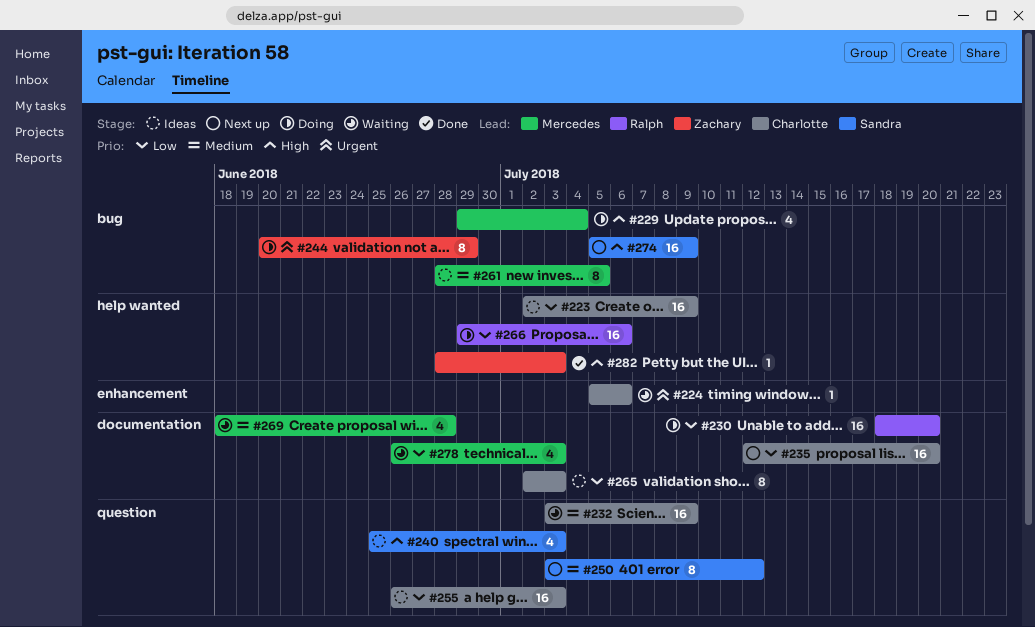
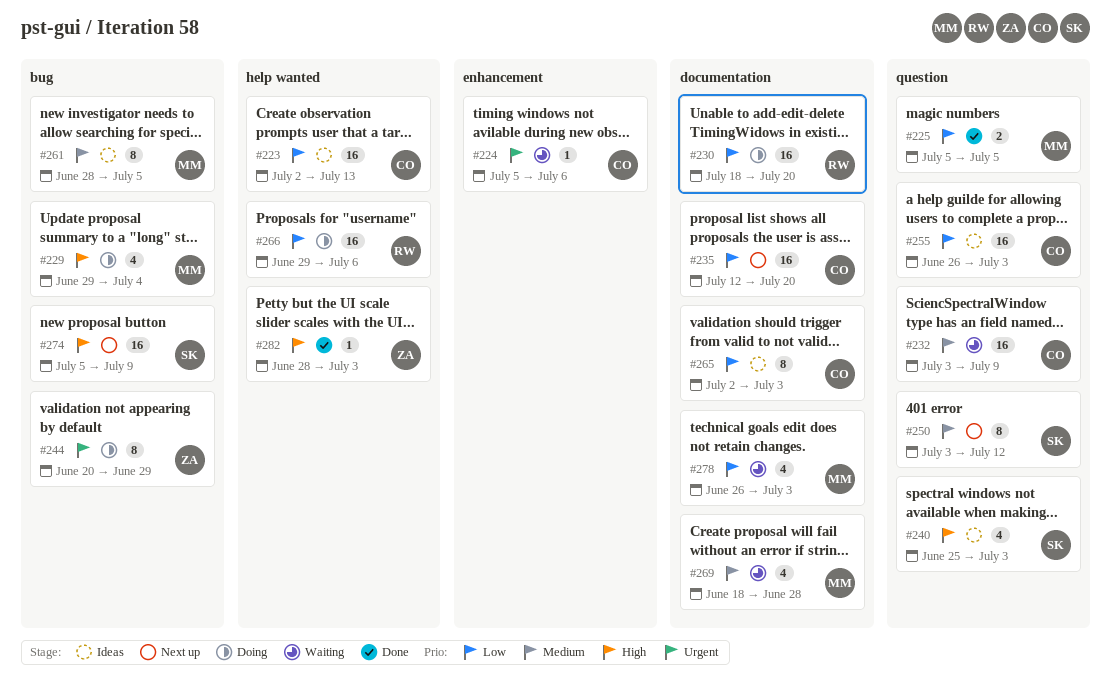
#223, due: Jul 9 -> Jul 13
#225: none -> present

